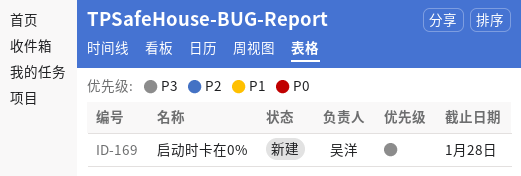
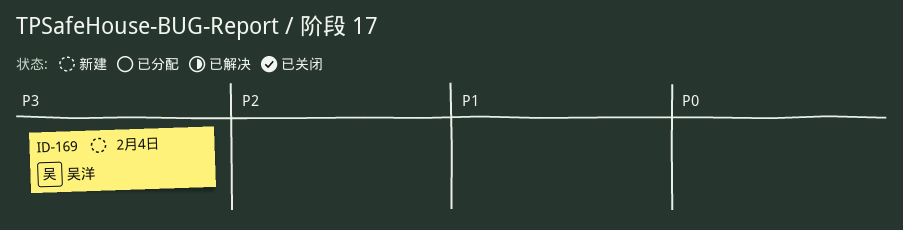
ID-169, due: Jan 28 -> Feb 4

